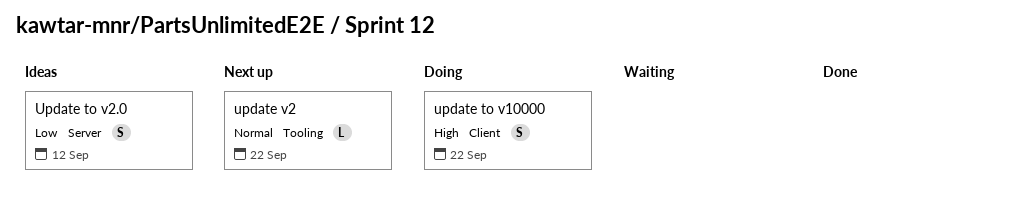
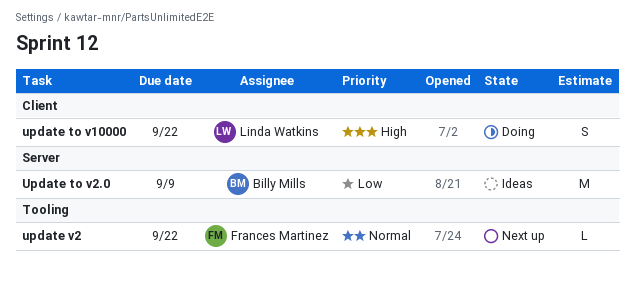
Update to v2.0, estimate: S -> M
Update to v2.0, due: Sep 12 -> Sep 9

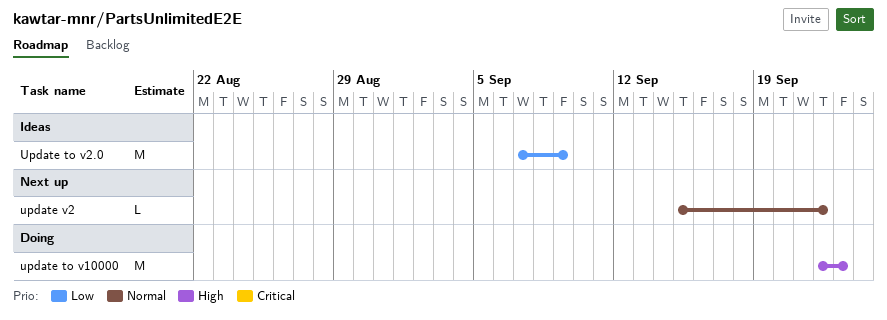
update to v10000, estimate: S -> M
update to v10000, due: Sep 22 -> Sep 23

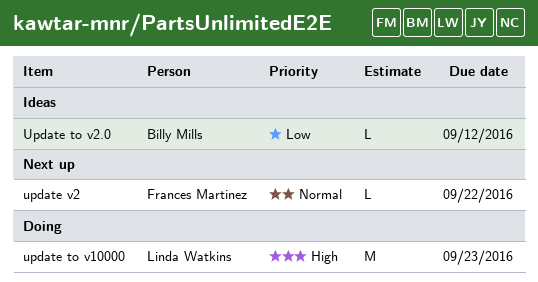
Update to v2.0, estimate: M -> L
Update to v2.0, due: Sep 9 -> Sep 12

